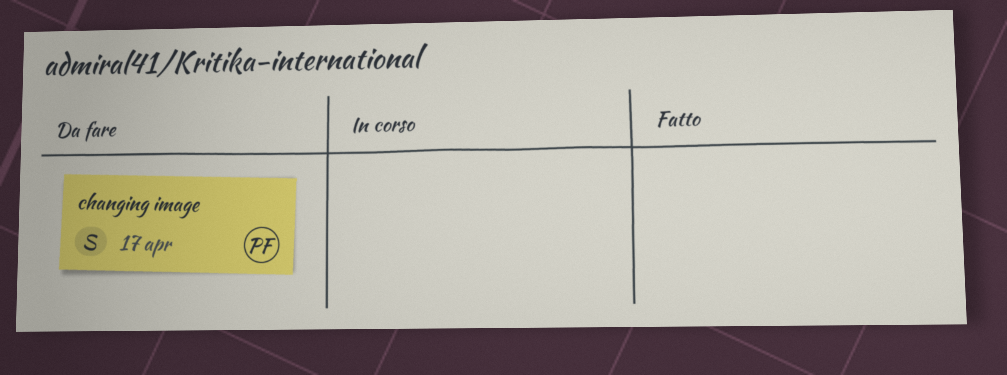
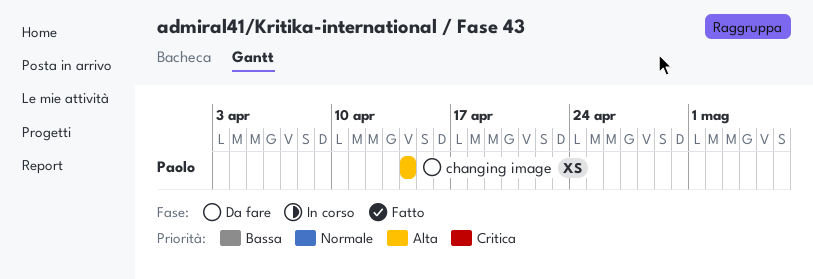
changing image, estimate: S -> XS
changing image, due: Apr 17 -> Apr 14

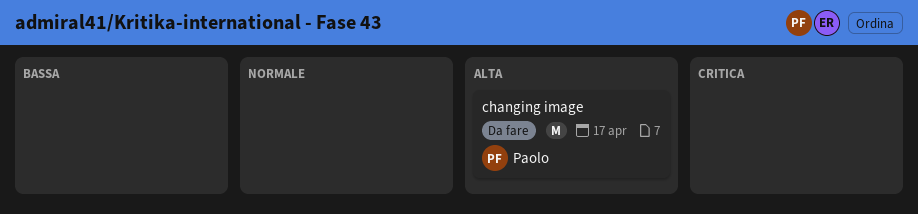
changing image, estimate: XS -> M
changing image, due: Apr 14 -> Apr 17

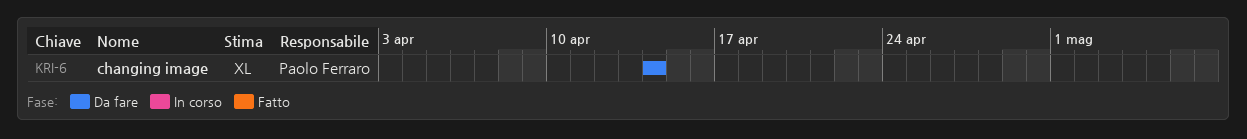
changing image, estimate: M -> XL
changing image, due: Apr 17 -> Apr 14

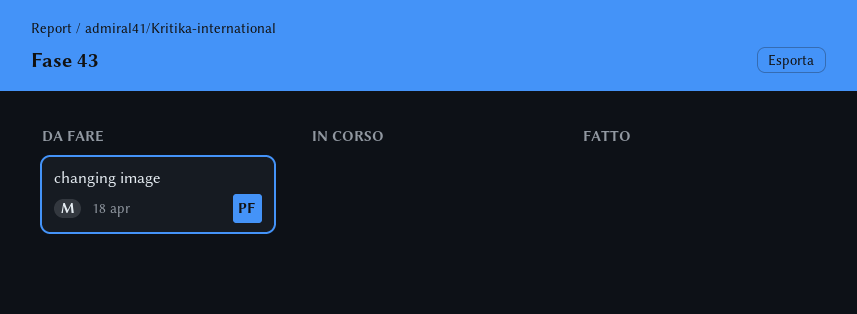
changing image, estimate: XL -> M
changing image, due: Apr 14 -> Apr 18

